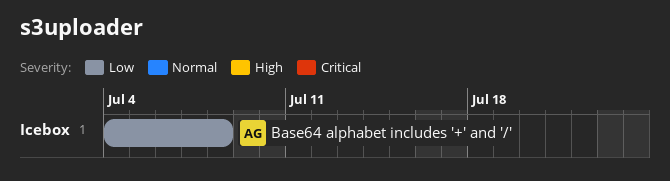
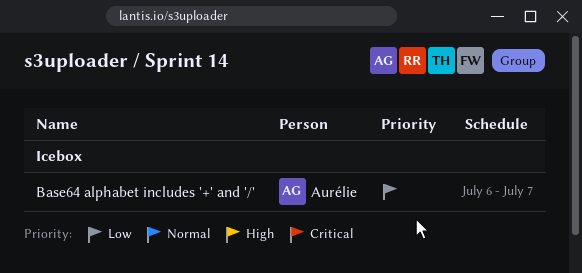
Base64 alphabet includes '+' and '/', start: Jul 4 -> Jul 6
Base64 alphabet includes '+' and '/', due: Jul 8 -> Jul 7

